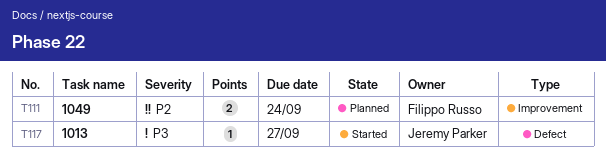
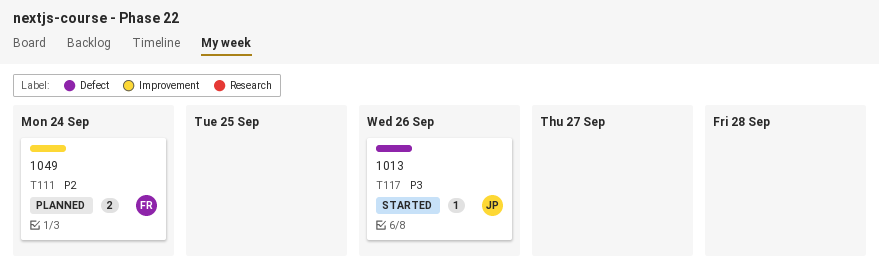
T117, due: Sep 27 -> Sep 26

